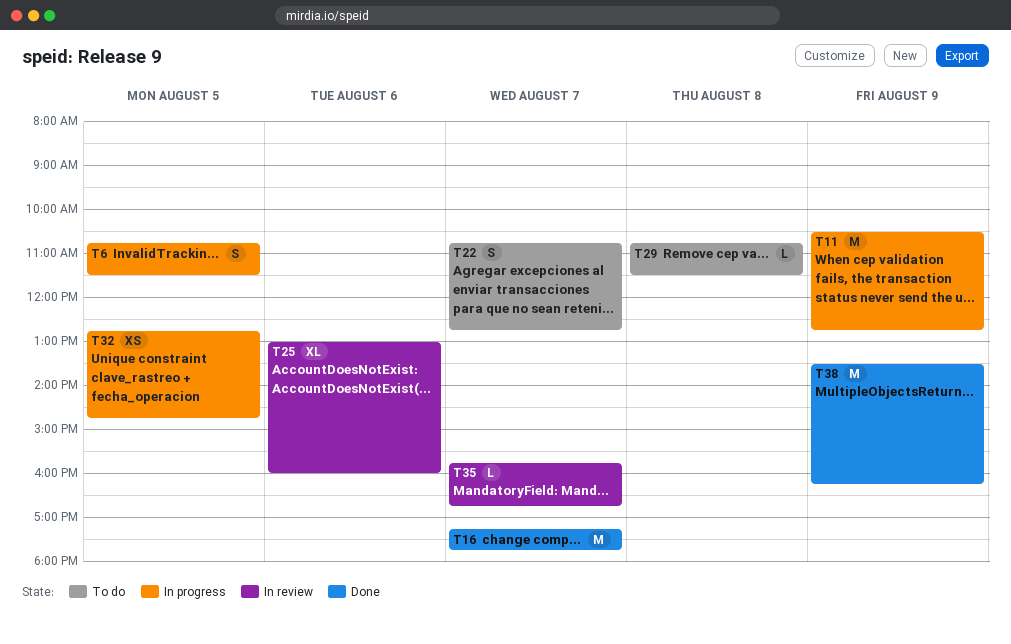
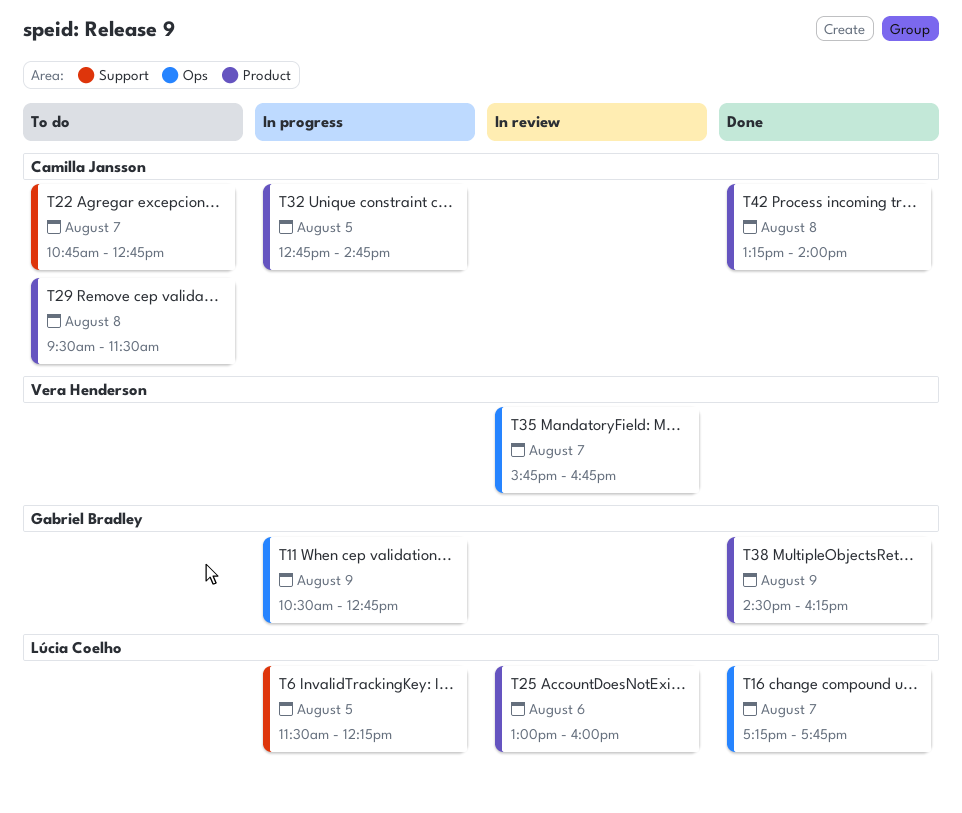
T6, begins: 10:45 -> 11:30
T6, ends: 11:30 -> 12:15
T29, begins: 10:45 -> 09:30
T38, begins: 13:30 -> 14:30
T42: none -> present

